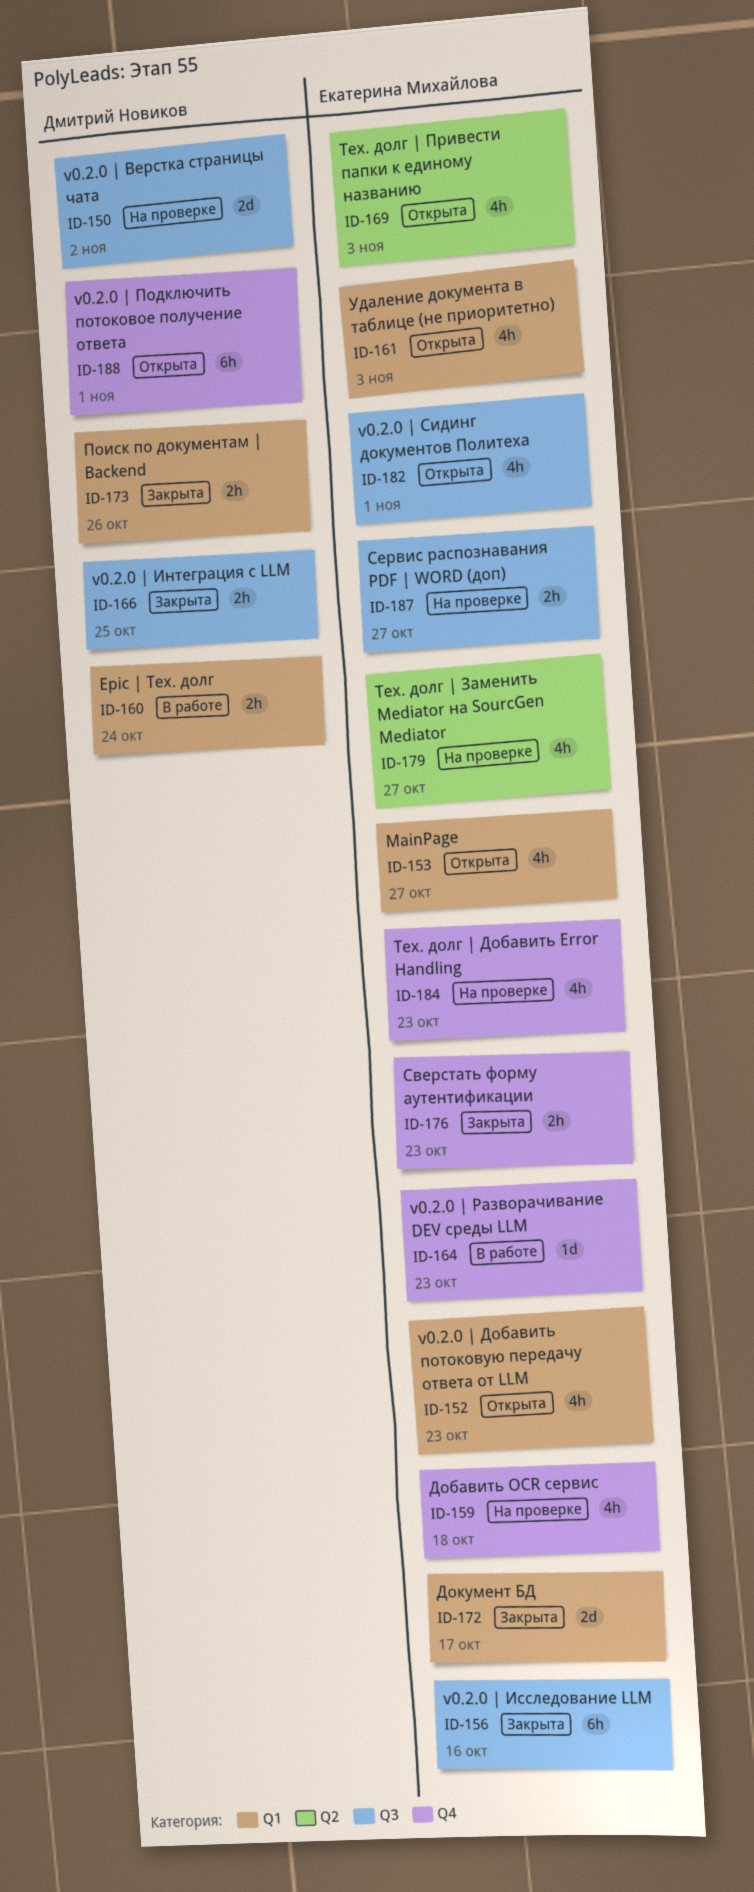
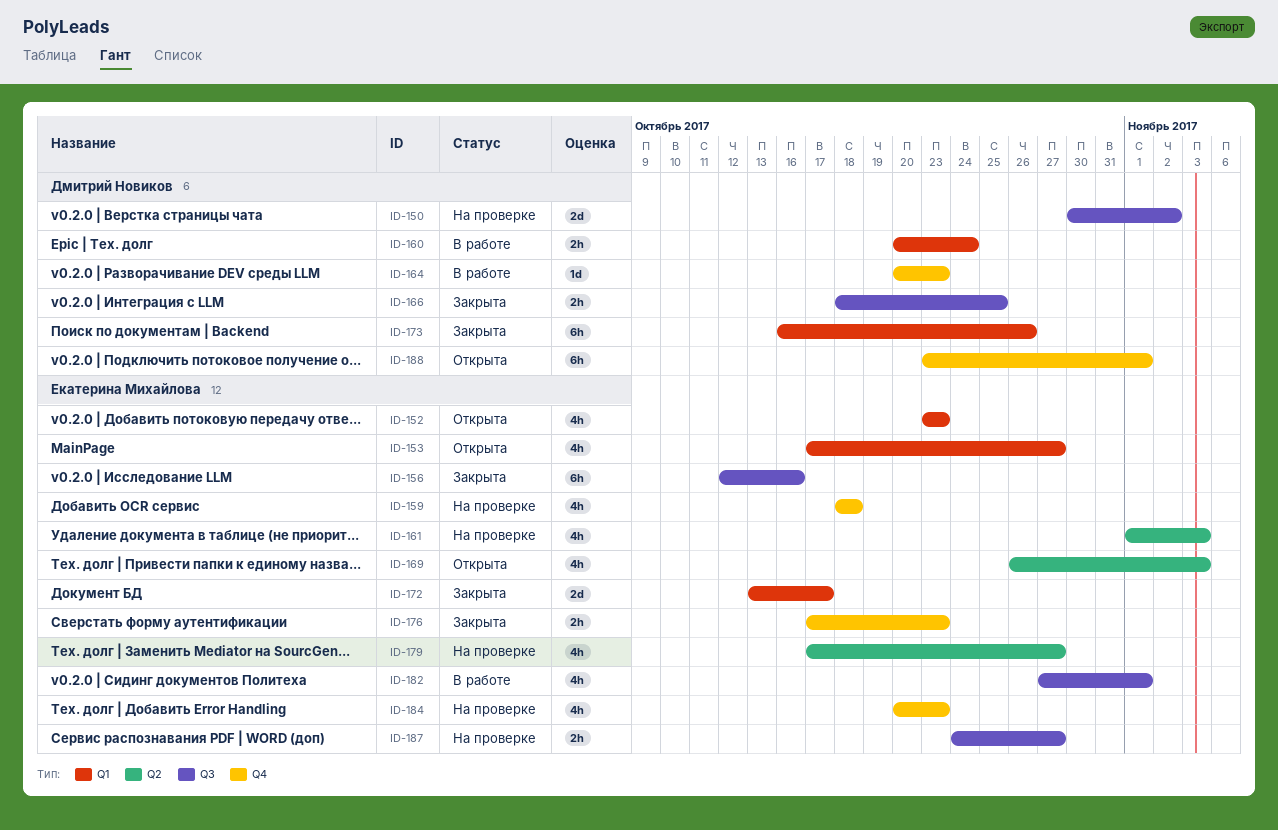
ID-161, status: Открыта -> На проверке
ID-161, label: Q1 -> Q2
ID-164, owner: Екатерина Михайлова -> Дмитрий Новиков
ID-173, estimate: 2h -> 6h
ID-182, status: Открыта -> В работе

